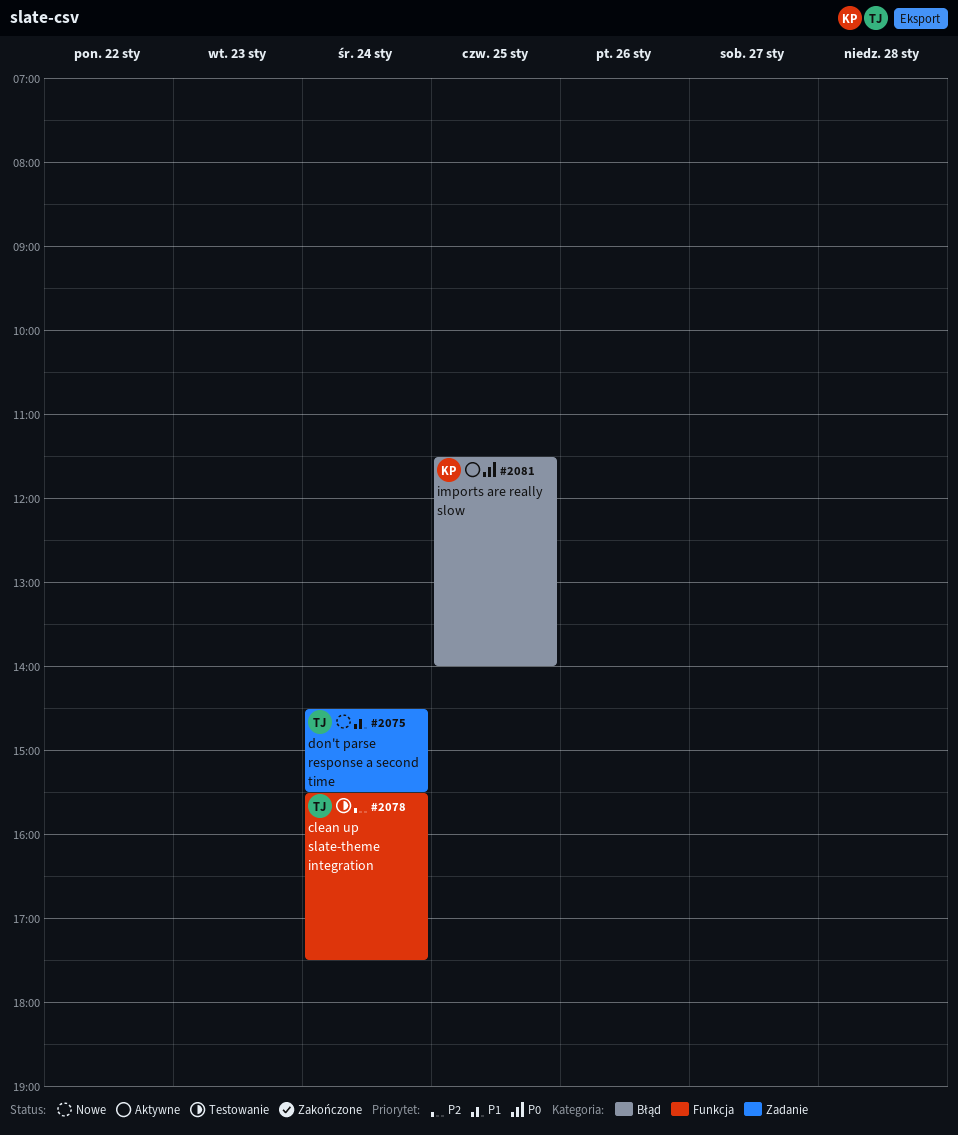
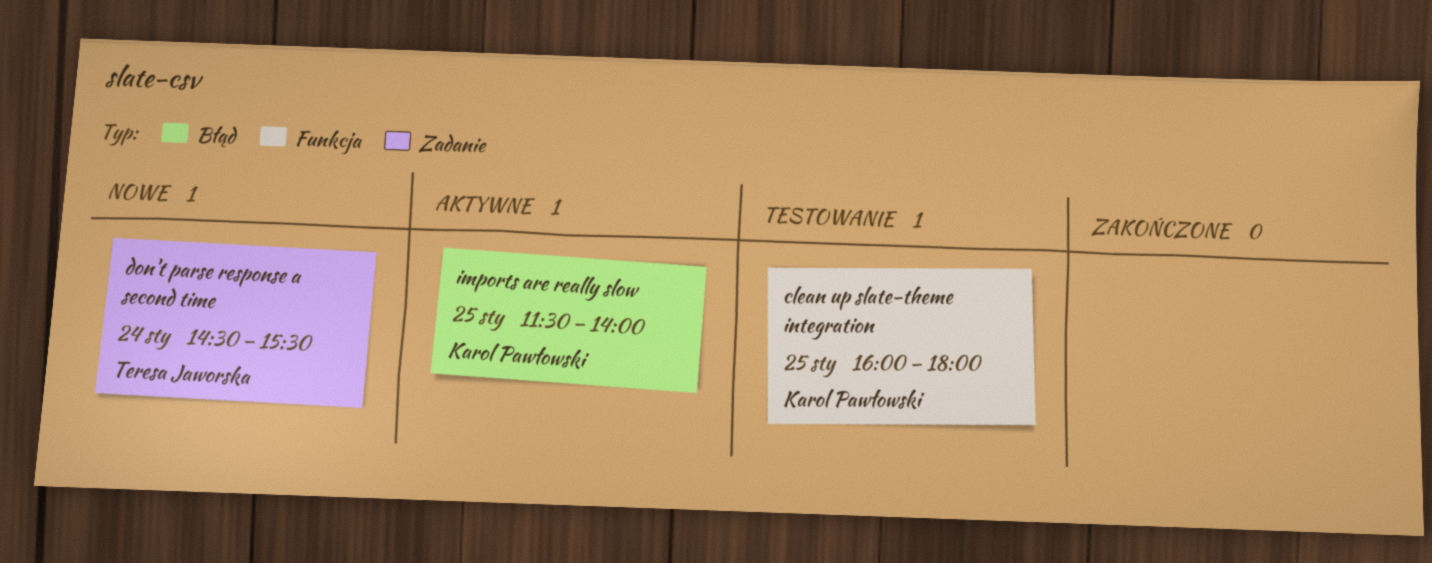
clean up slate-theme integration, owner: Teresa Jaworska -> Karol Pawłowski
clean up slate-theme integration, day: Jan 24 -> Jan 25
clean up slate-theme integration, begins: 15:30 -> 16:00
clean up slate-theme integration, ends: 17:30 -> 18:00

